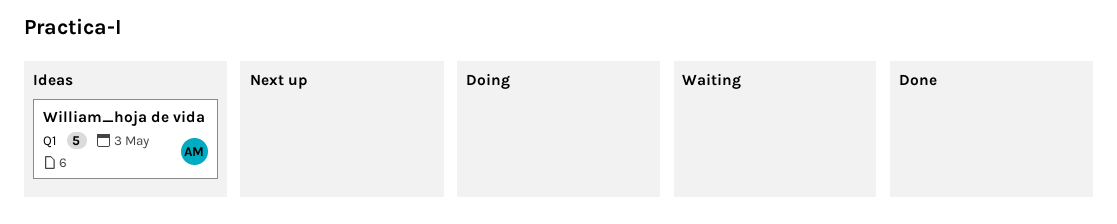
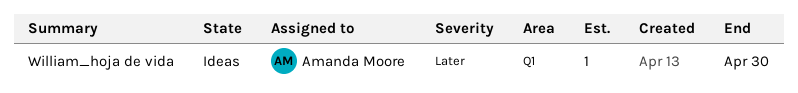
William_hoja de vida, estimate: 5 -> 1
William_hoja de vida, due: May 3 -> Apr 30

